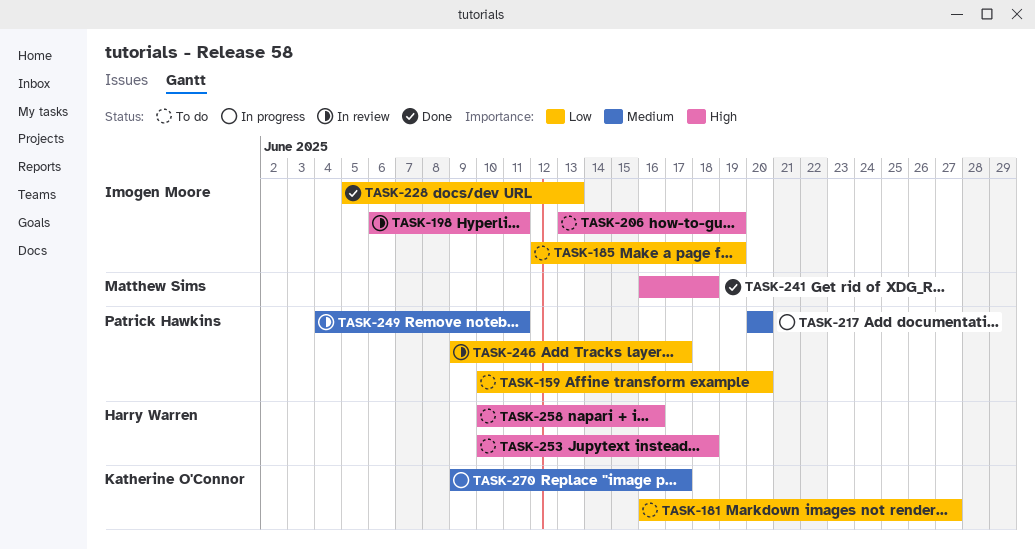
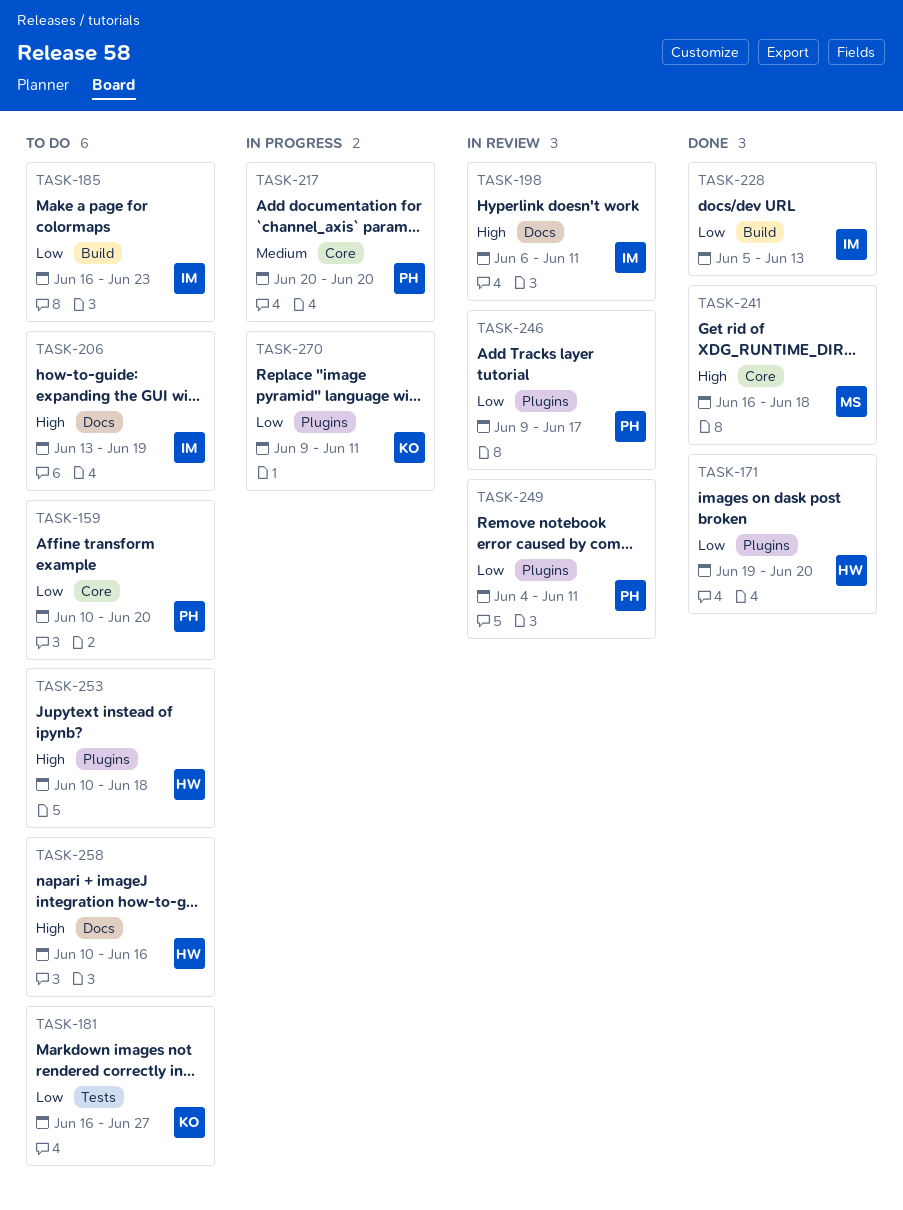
TASK-171: none -> present
TASK-185, start: Jun 12 -> Jun 16
TASK-185, due: Jun 19 -> Jun 23
TASK-249, priority: Medium -> Low
TASK-270, priority: Medium -> Low
TASK-270, due: Jun 17 -> Jun 11

